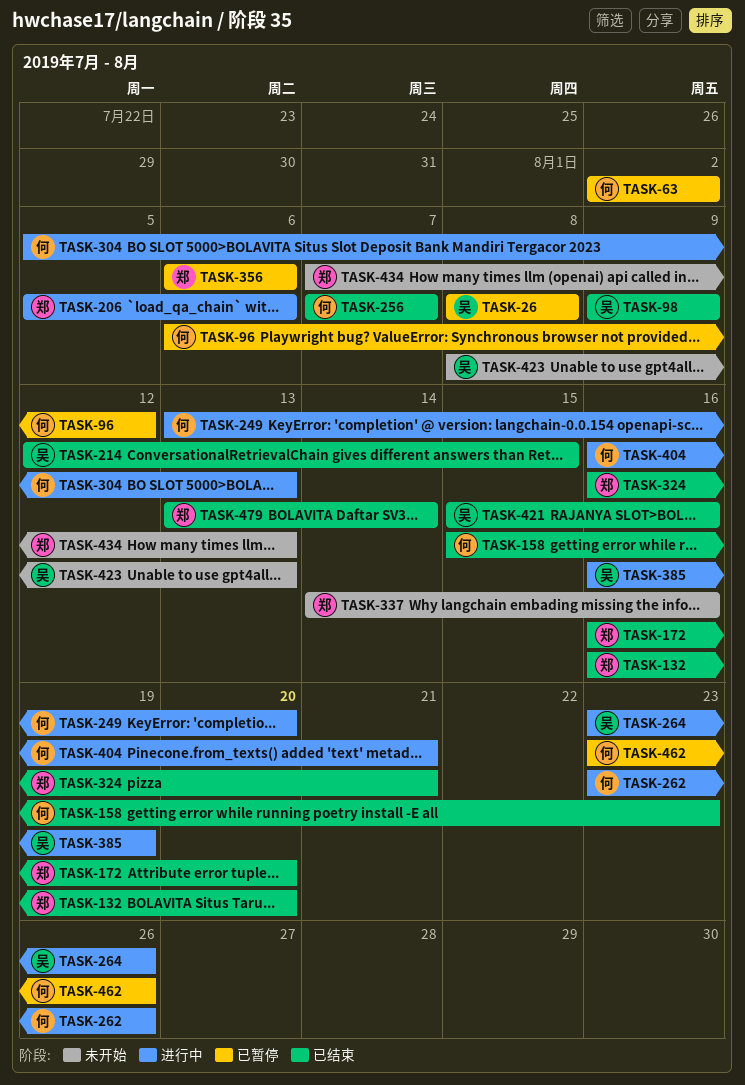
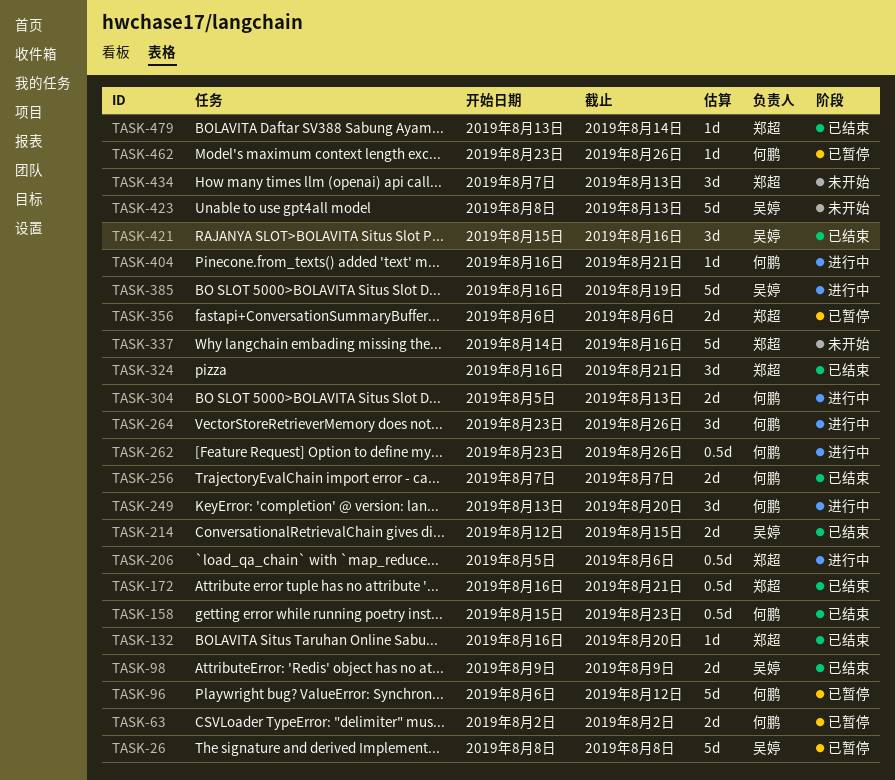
TASK-172, due: Aug 20 -> Aug 21
TASK-264, owner: 吴婷 -> 何鹏

